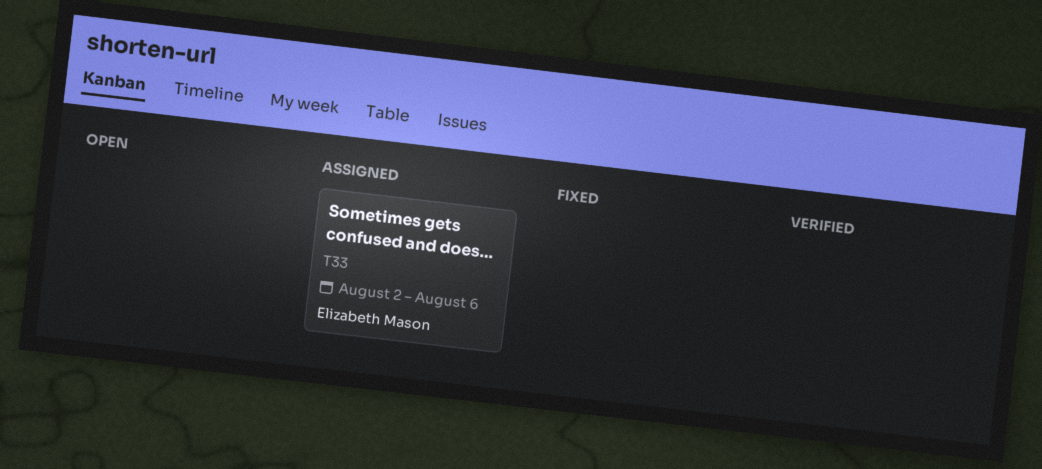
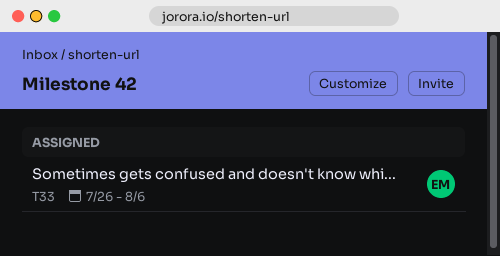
T33, start: Aug 2 -> Jul 26

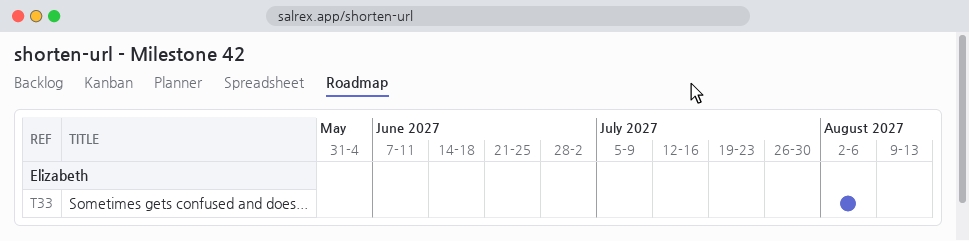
T33, start: Jul 26 -> Aug 2

